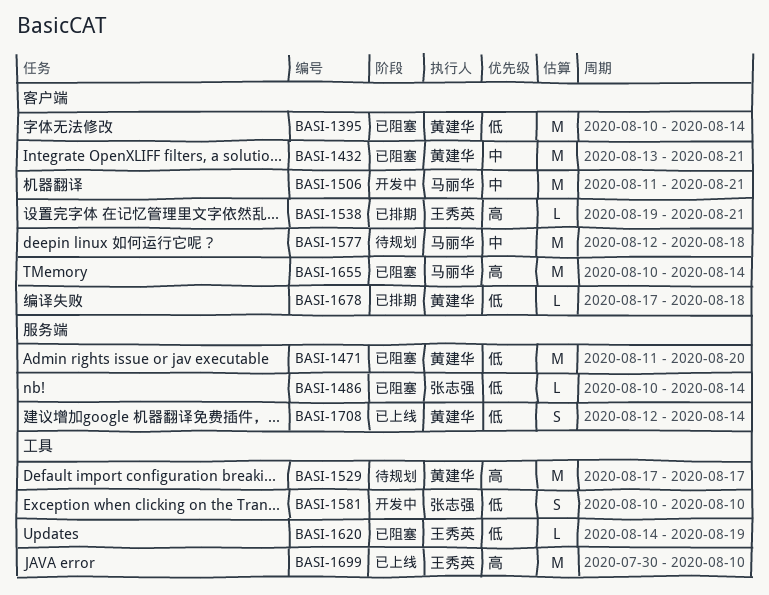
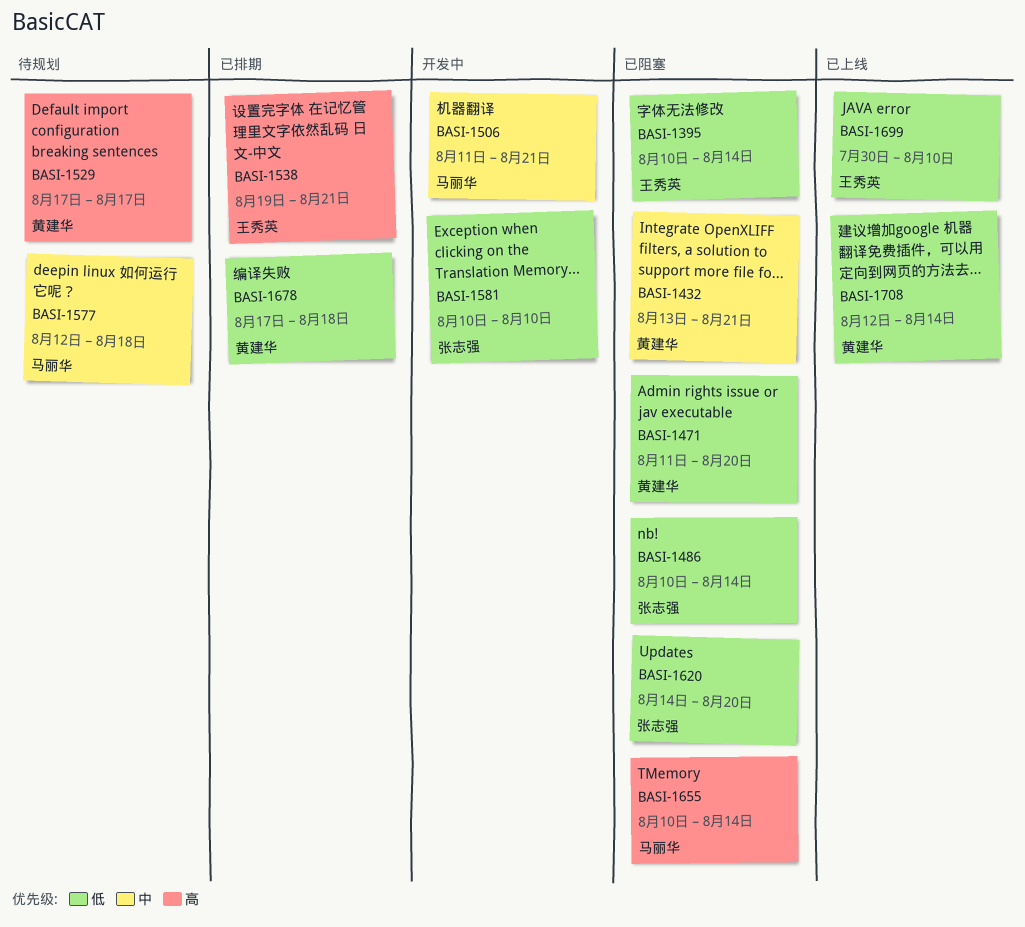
BASI-1395, owner: 黄建华 -> 王秀英
BASI-1620, owner: 王秀英 -> 张志强
BASI-1620, due: Aug 19 -> Aug 20
BASI-1699, priority: 高 -> 低

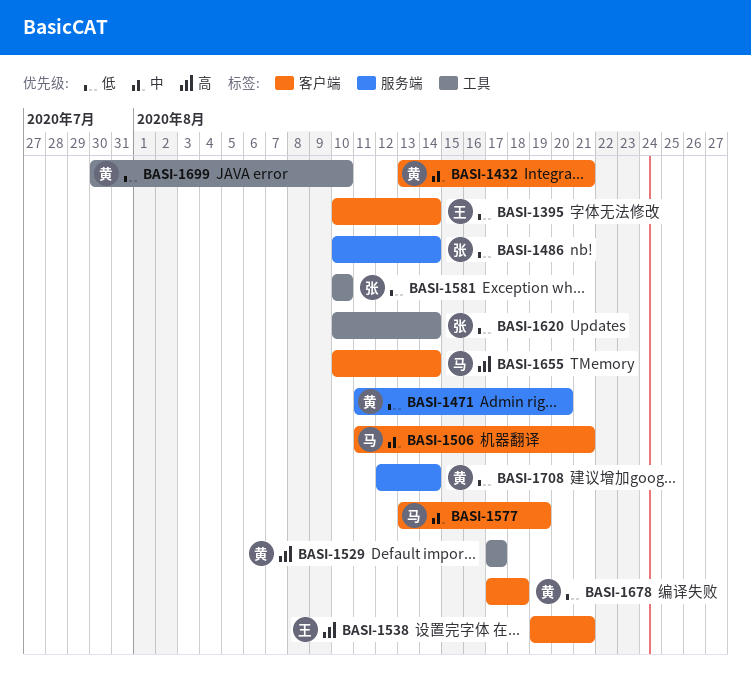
BASI-1577, start: Aug 12 -> Aug 13
BASI-1577, due: Aug 18 -> Aug 19
BASI-1620, start: Aug 14 -> Aug 10
BASI-1620, due: Aug 20 -> Aug 14
BASI-1699, owner: 王秀英 -> 黄建华

